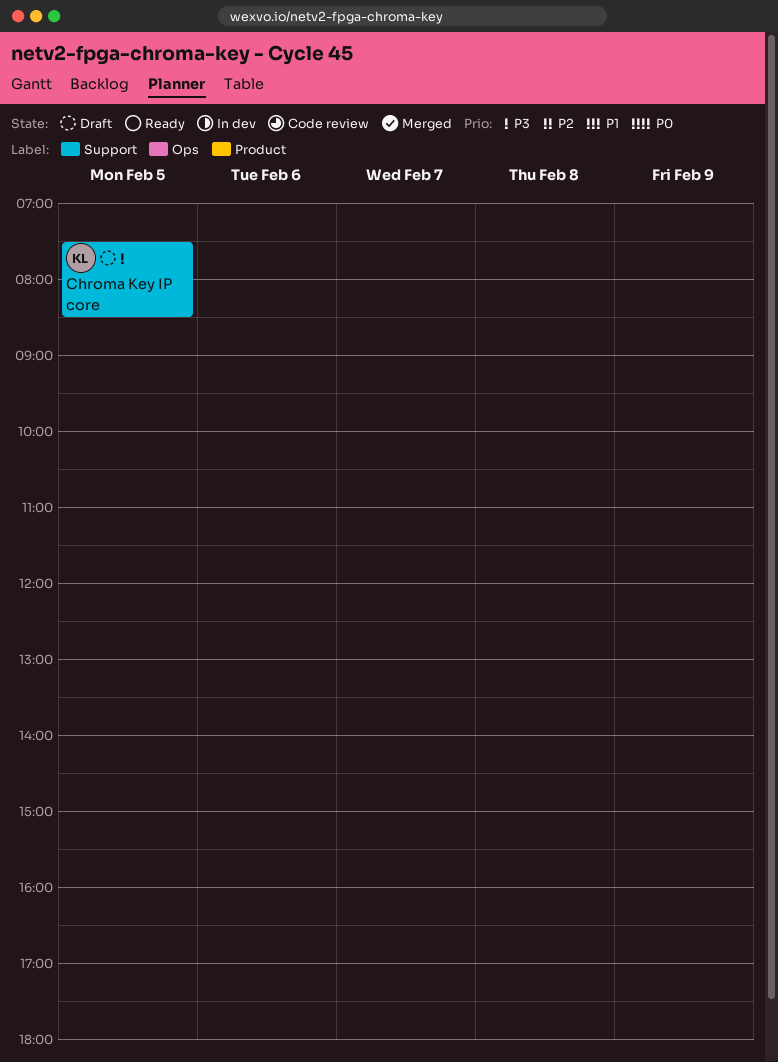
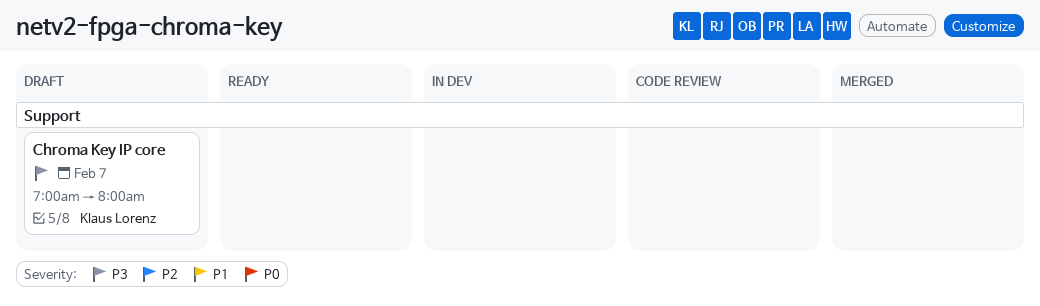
Chroma Key IP core, day: Feb 5 -> Feb 7
Chroma Key IP core, begins: 07:30 -> 07:00
Chroma Key IP core, ends: 08:30 -> 08:00

